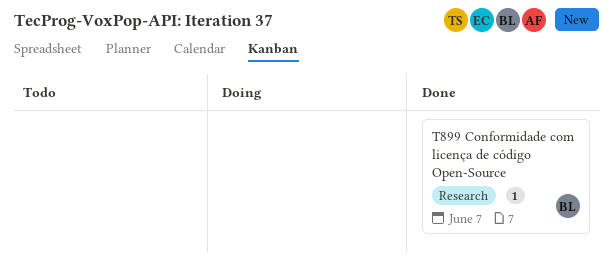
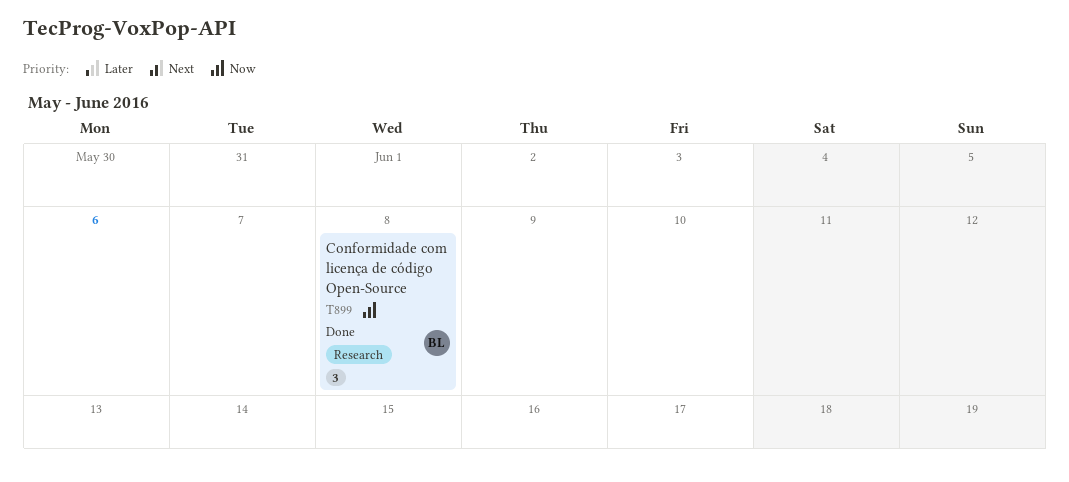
T899, estimate: 1 -> 3
T899, due: Jun 7 -> Jun 8

